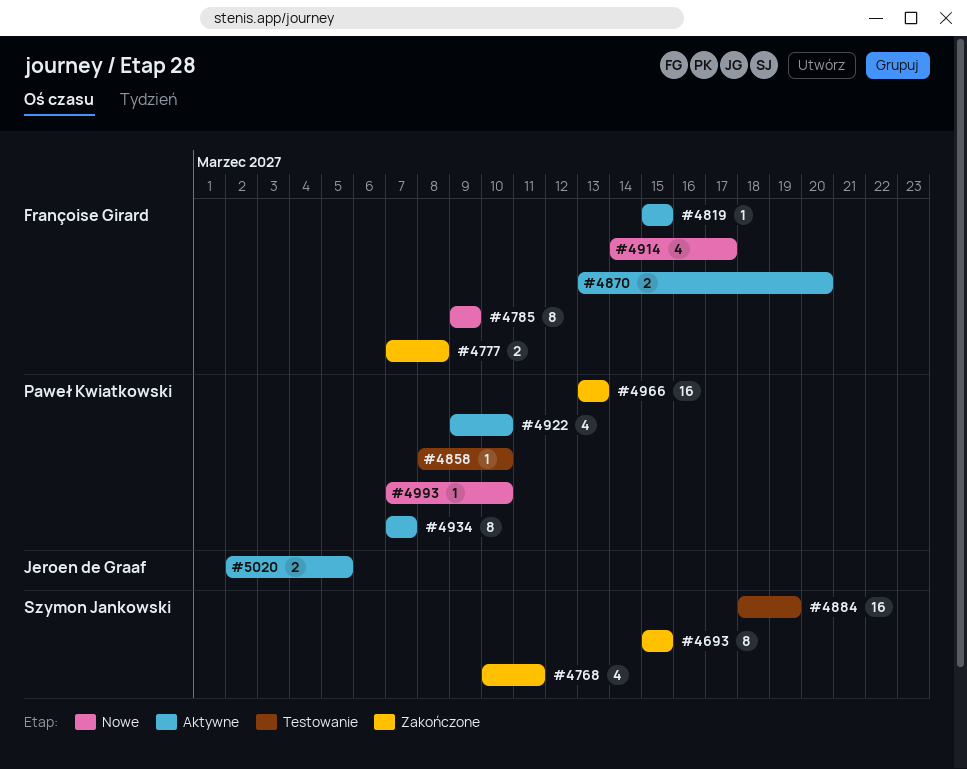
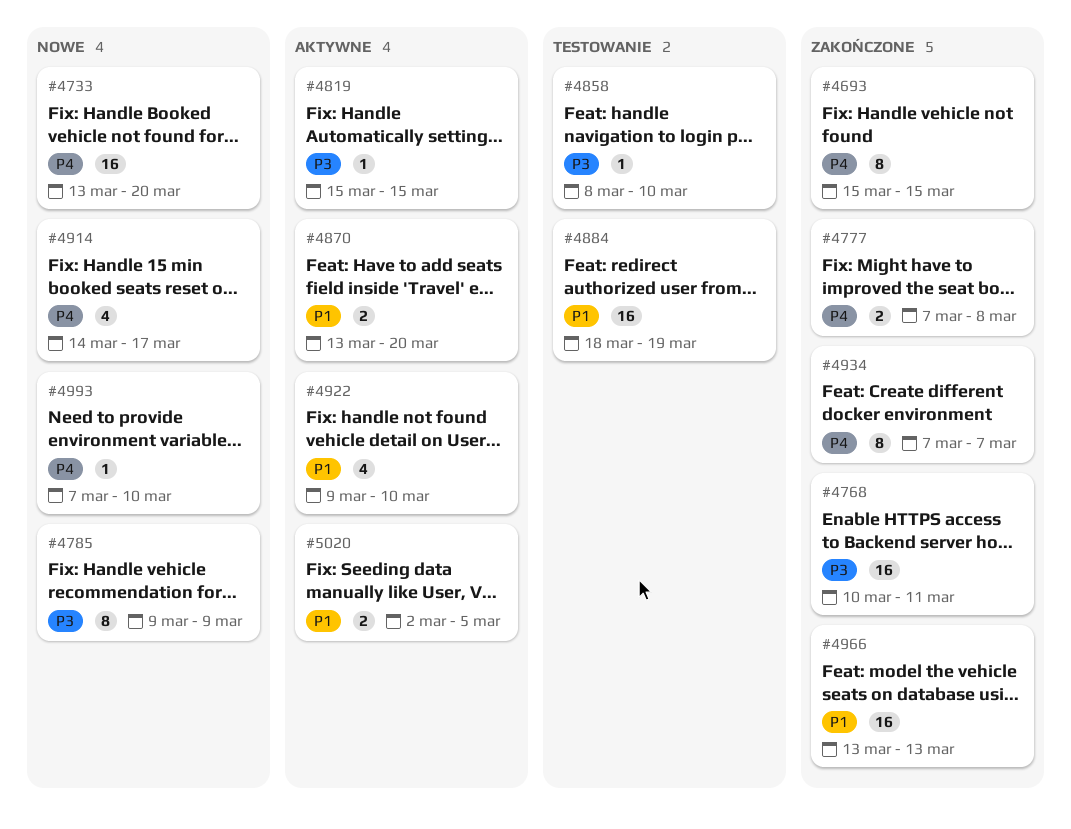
#4733: none -> present
#4768, estimate: 4 -> 16
#4934, status: Aktywne -> Zakończone

